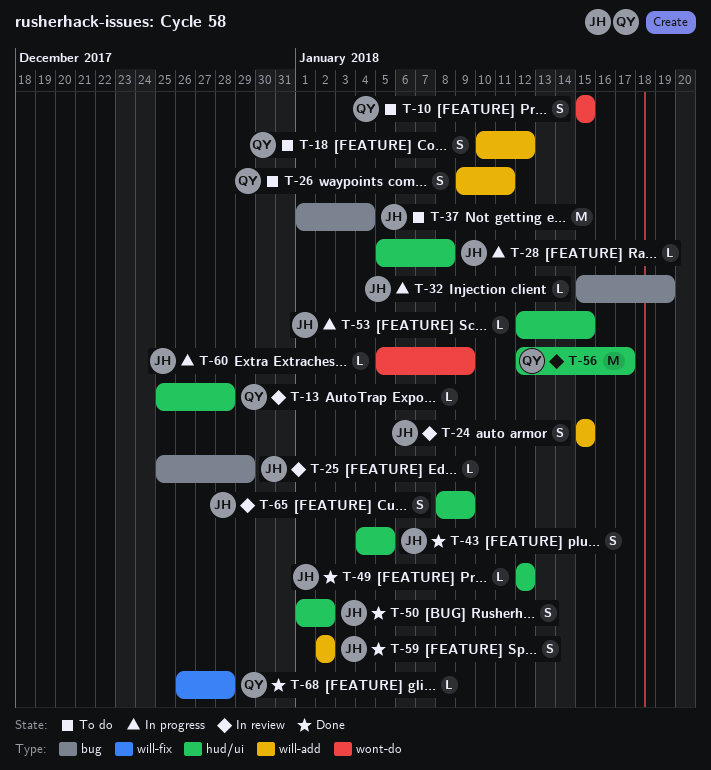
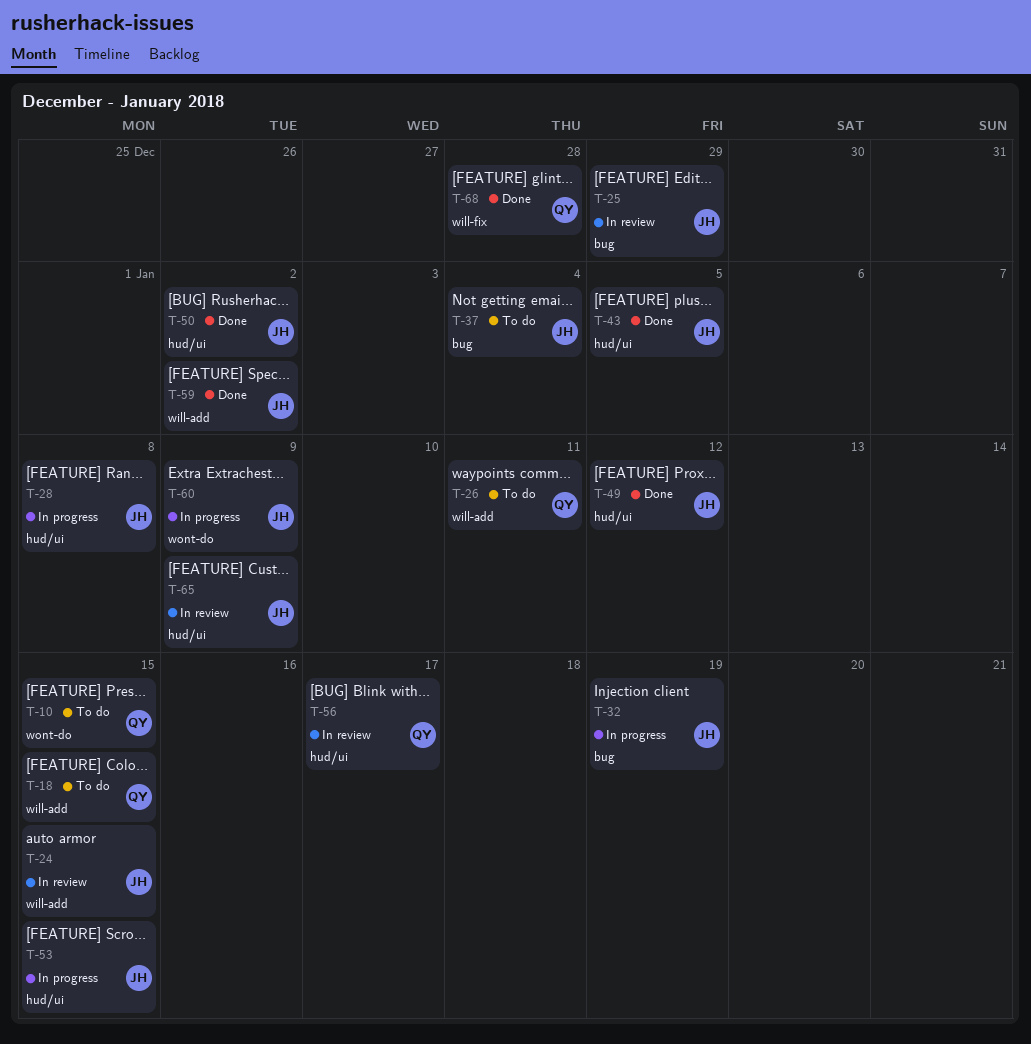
T-13: present -> none
T-18, due: Jan 12 -> Jan 15

